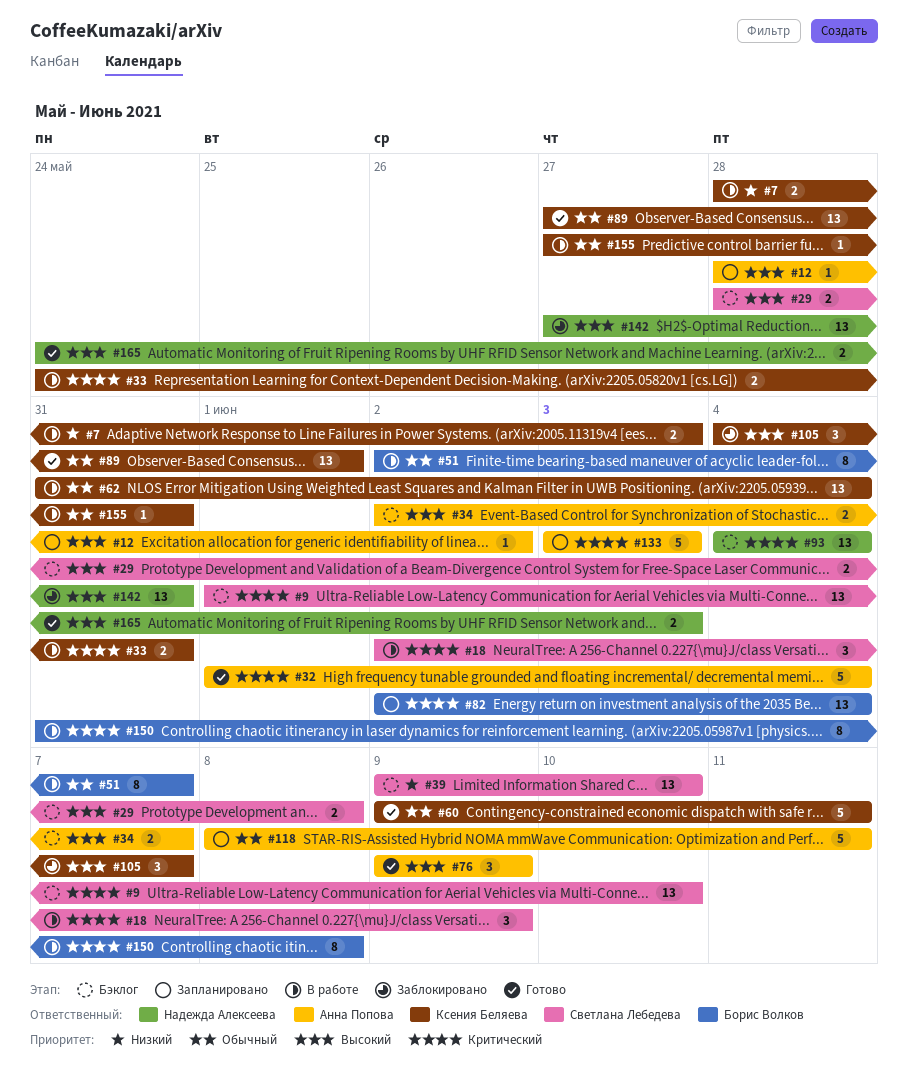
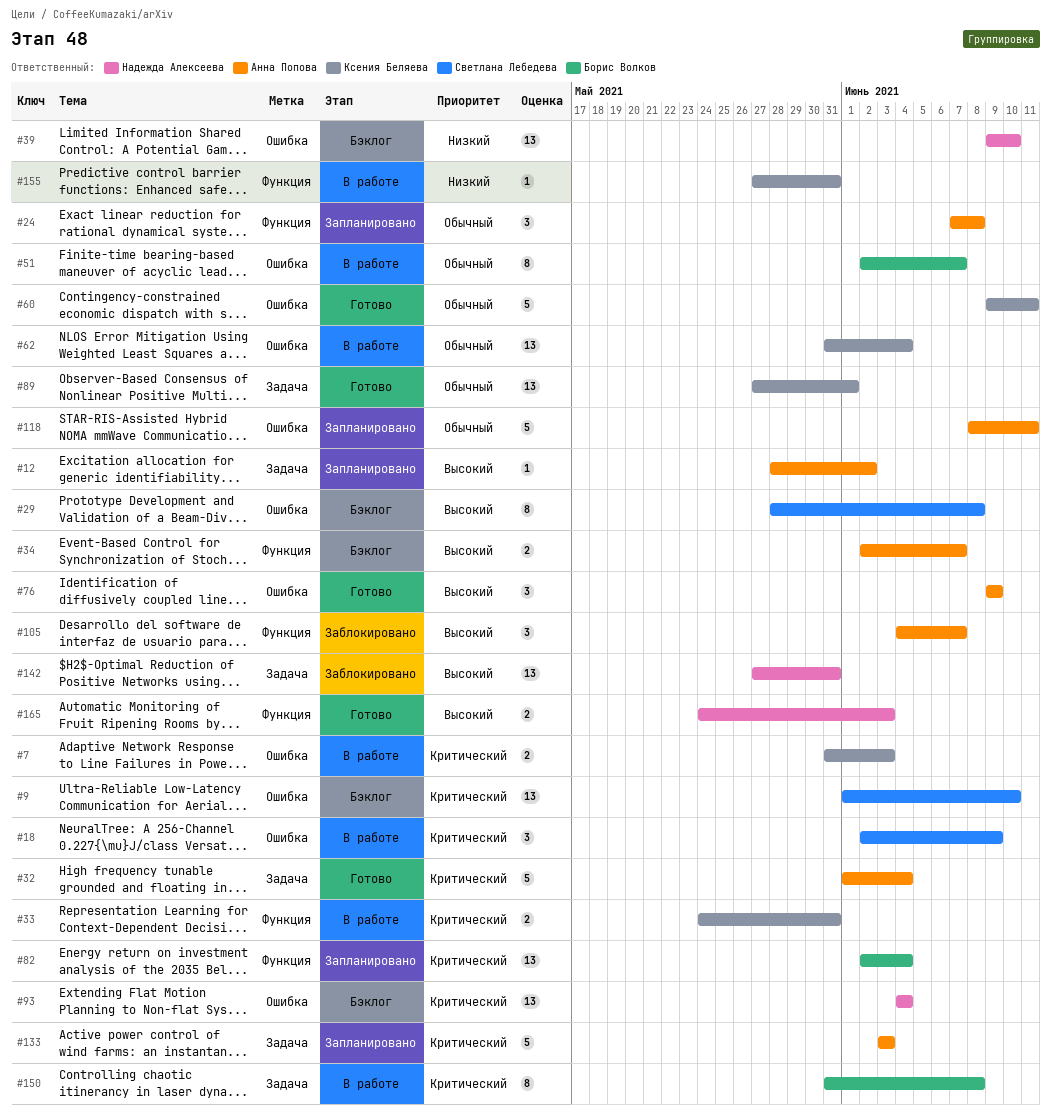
#7, priority: Низкий -> Критический
#7, start: May 28 -> May 31
#24: none -> present
#29, estimate: 2 -> 8
#39, owner: Светлана Лебедева -> Надежда Алексеева
#105, owner: Ксения Беляева -> Анна Попова
#155, priority: Обычный -> Низкий

